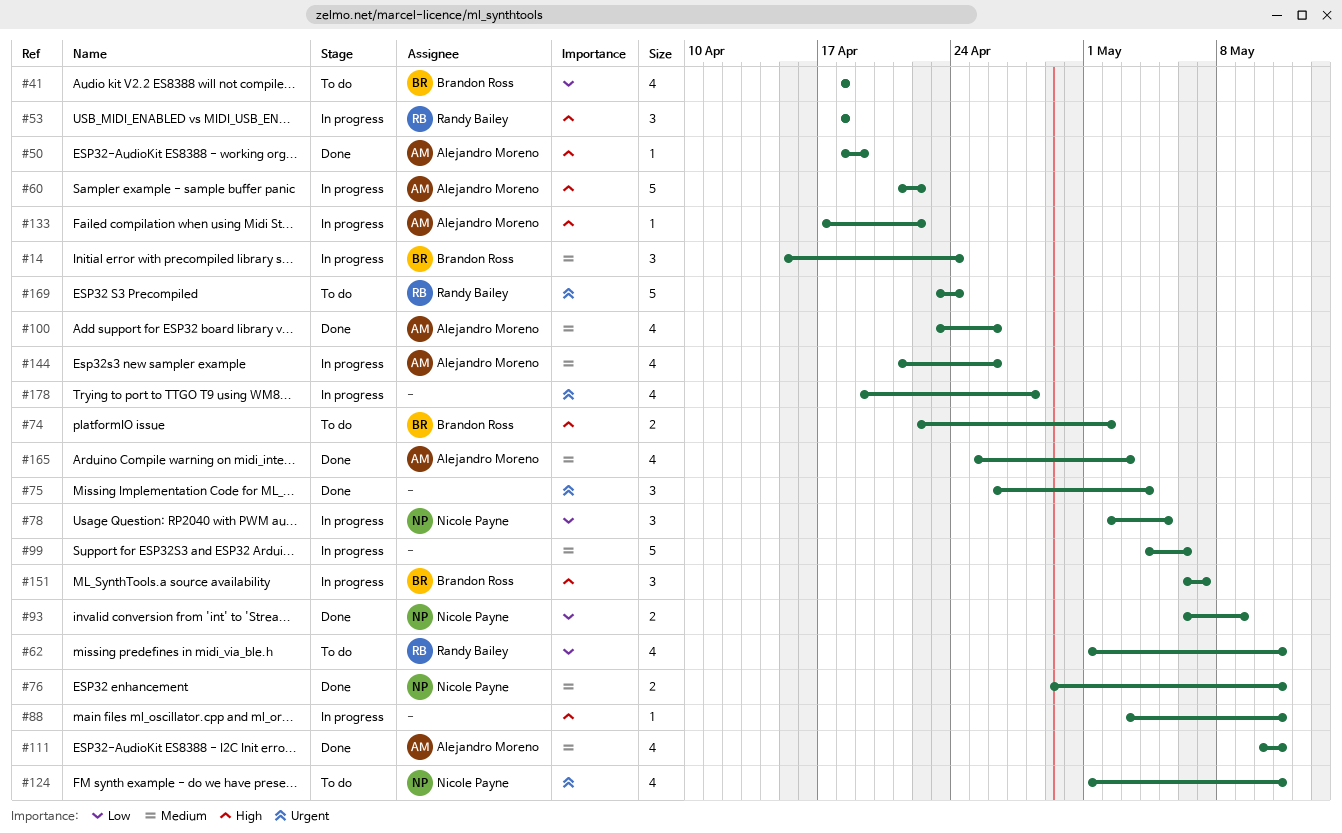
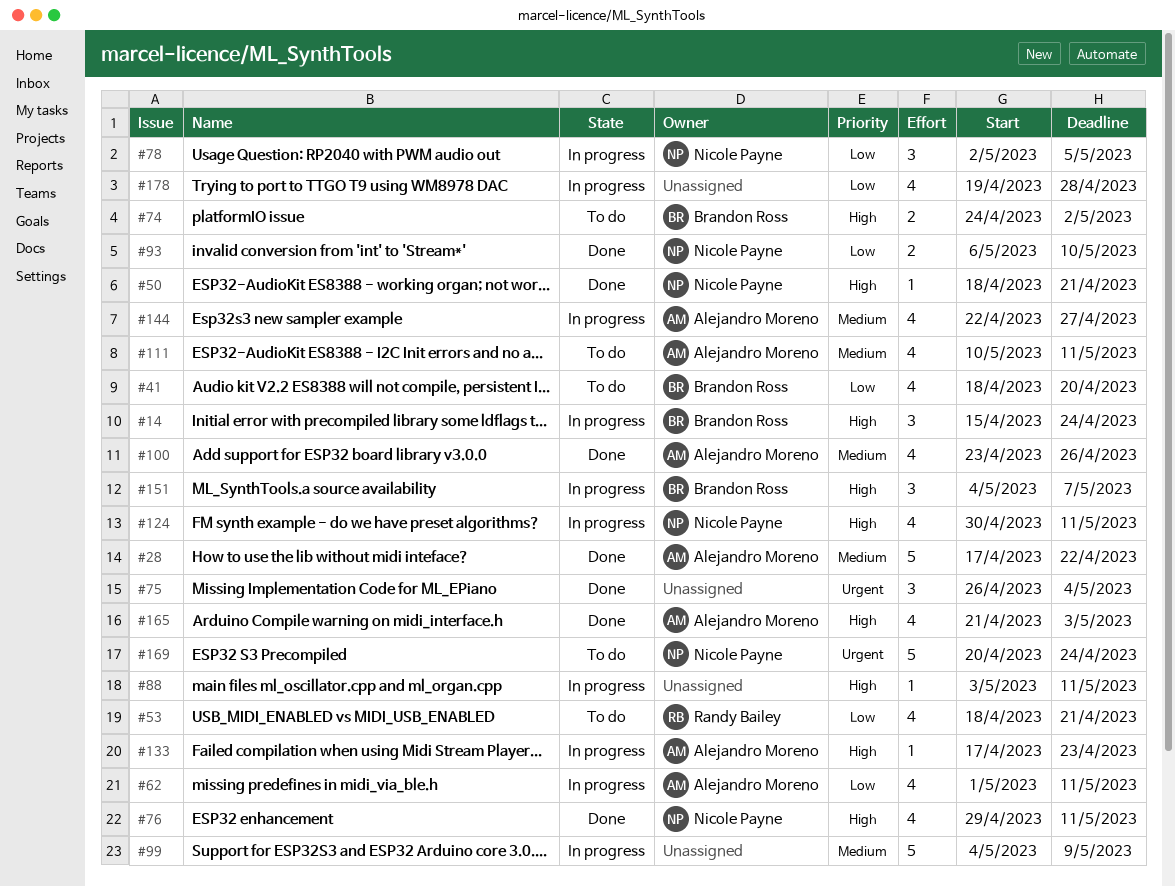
#14, priority: Medium -> High
#28: none -> present
#41, due: Apr 18 -> Apr 20
#50, owner: Alejandro Moreno -> Nicole Payne
#50, due: Apr 19 -> Apr 21
#53, status: In progress -> To do
#53, priority: High -> Low
#53, estimate: 3 -> 4
#53, due: Apr 18 -> Apr 21
#60: present -> none
#62, status: To do -> In progress
#62, owner: Randy Bailey -> Alejandro Moreno
#74, start: Apr 22 -> Apr 24
#76, priority: Medium -> High
#76, estimate: 2 -> 4
#93, due: May 9 -> May 10
#99, due: May 6 -> May 9
#111, status: Done -> To do
#124, status: To do -> In progress
#124, priority: Urgent -> High
#124, start: May 1 -> Apr 30
#133, due: Apr 22 -> Apr 23
#144, start: Apr 21 -> Apr 22
#144, due: Apr 26 -> Apr 27
#151, start: May 6 -> May 4
#165, priority: Medium -> High
#165, start: Apr 25 -> Apr 21
#169, owner: Randy Bailey -> Nicole Payne
#169, start: Apr 23 -> Apr 20
#178, priority: Urgent -> Low

